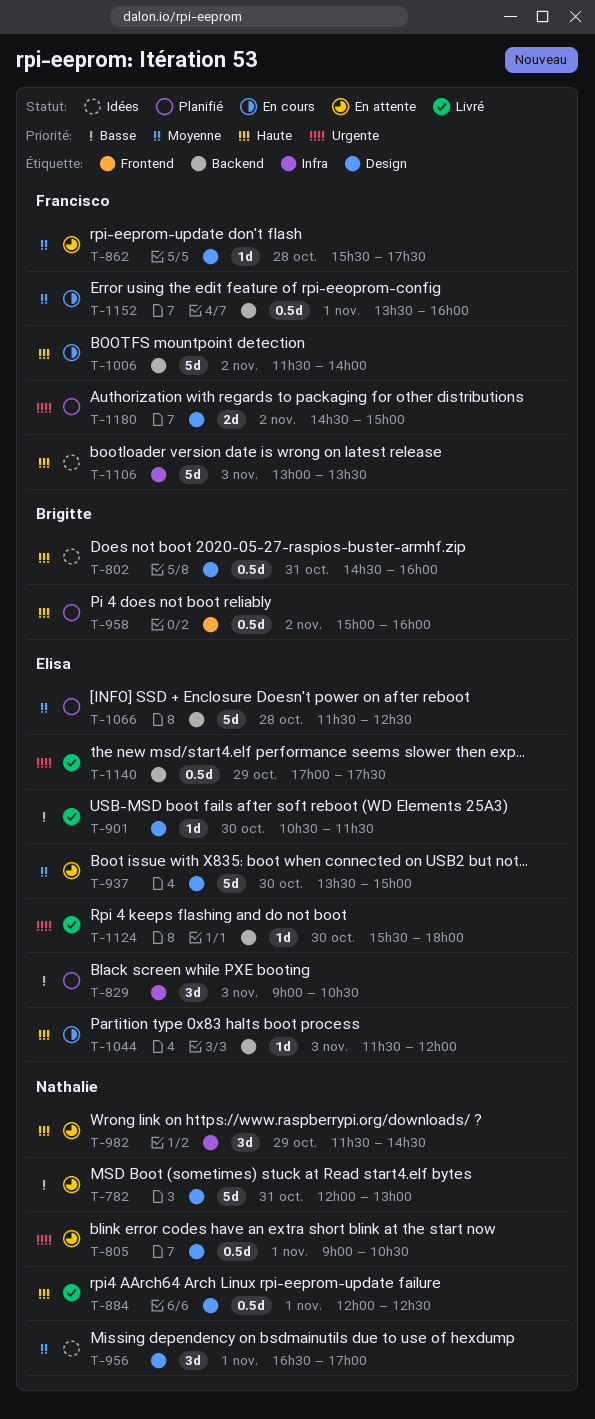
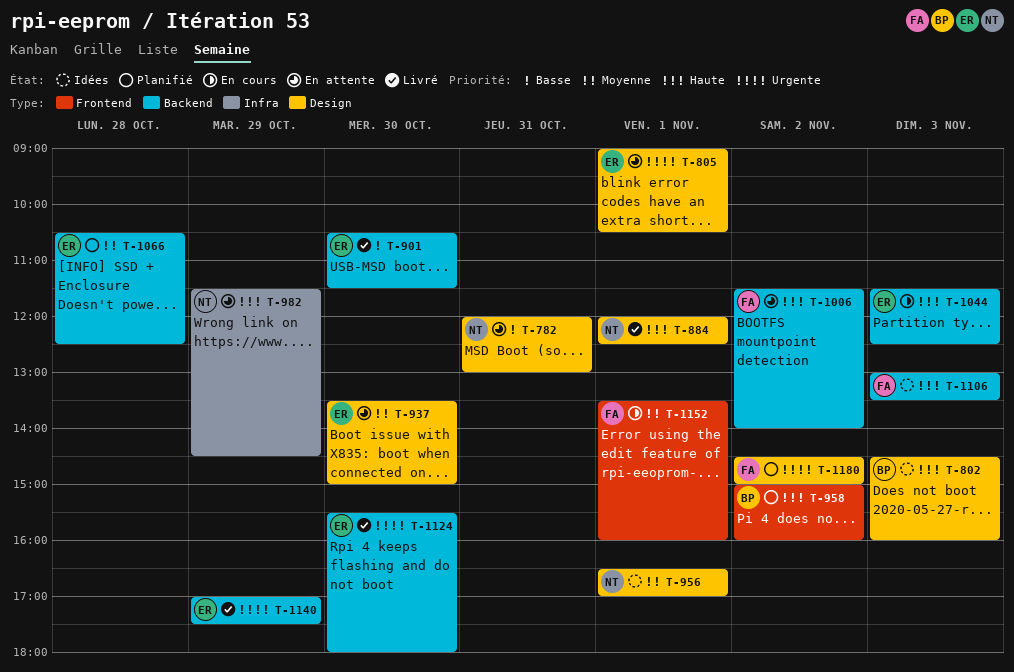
T-802, day: Oct 31 -> Nov 3
T-805, owner: Nathalie -> Elisa
T-829: present -> none
T-862: present -> none
T-901, label: Design -> Backend
T-1006, status: En cours -> En attente
T-1044, ends: 12:00 -> 12:30
T-1066, begins: 11:30 -> 10:30
T-1106, label: Infra -> Backend
T-1152, label: Backend -> Frontend

